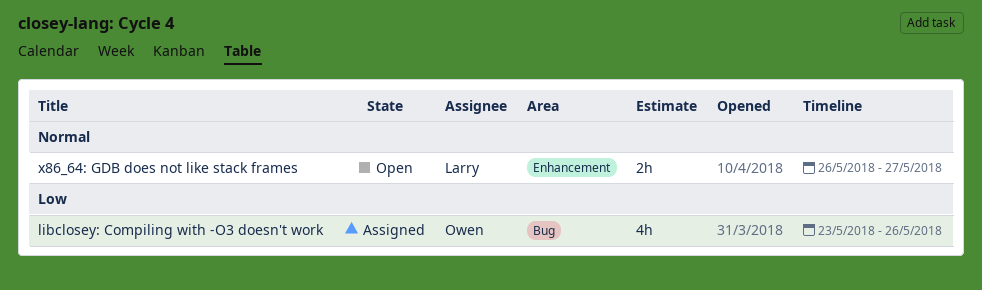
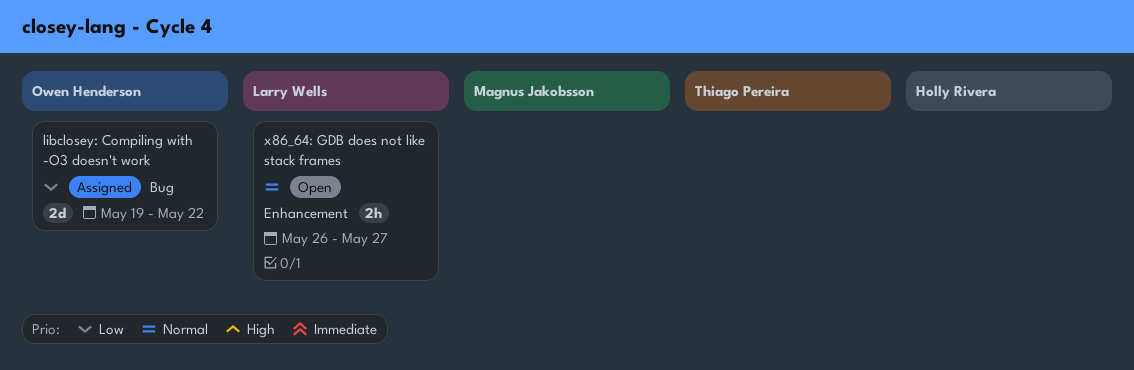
libclosey: Compiling with -O3 doesn't work, estimate: 4h -> 2d
libclosey: Compiling with -O3 doesn't work, start: May 23 -> May 19
libclosey: Compiling with -O3 doesn't work, due: May 26 -> May 22

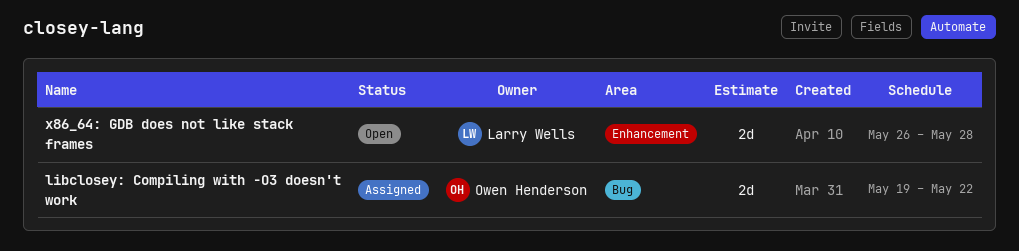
x86_64: GDB does not like stack frames, estimate: 2h -> 2d
x86_64: GDB does not like stack frames, due: May 27 -> May 28

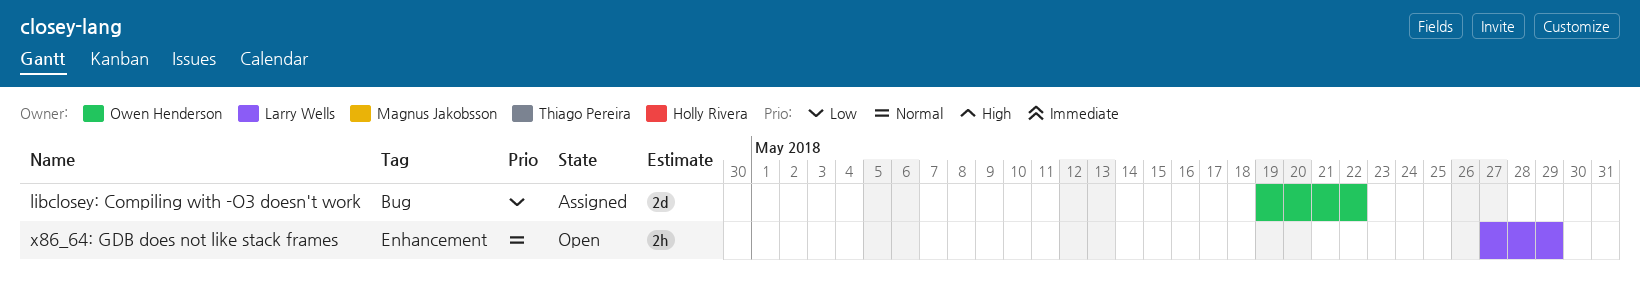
x86_64: GDB does not like stack frames, estimate: 2d -> 2h
x86_64: GDB does not like stack frames, start: May 26 -> May 27
x86_64: GDB does not like stack frames, due: May 28 -> May 29

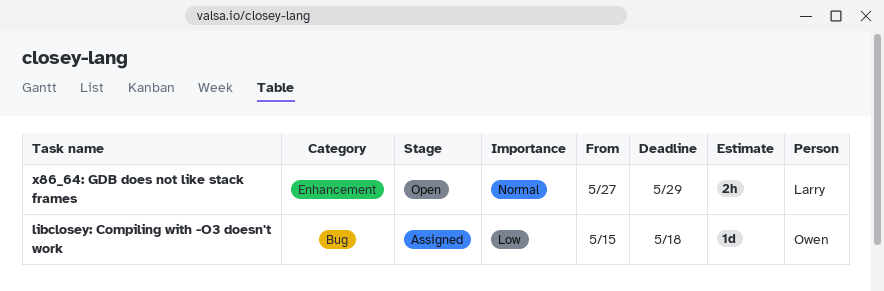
libclosey: Compiling with -O3 doesn't work, estimate: 2d -> 1d
libclosey: Compiling with -O3 doesn't work, start: May 19 -> May 15
libclosey: Compiling with -O3 doesn't work, due: May 22 -> May 18

